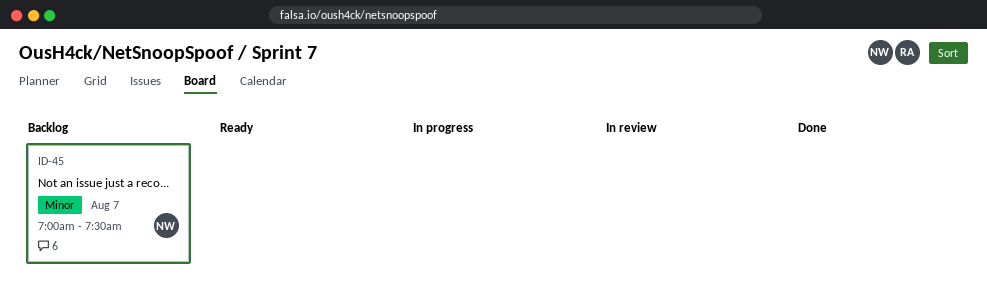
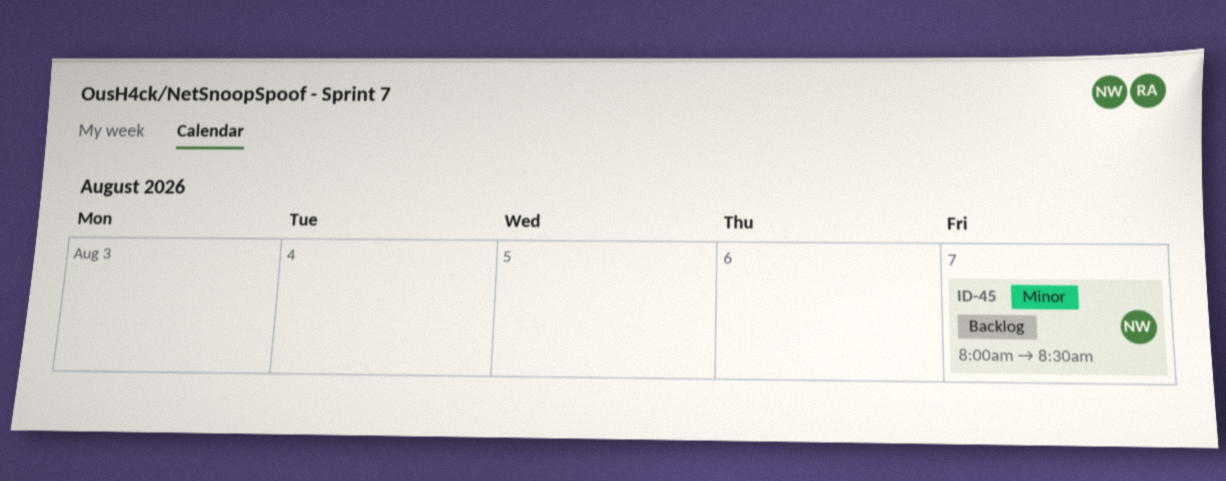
ID-45, begins: 07:00 -> 08:00
ID-45, ends: 07:30 -> 08:30

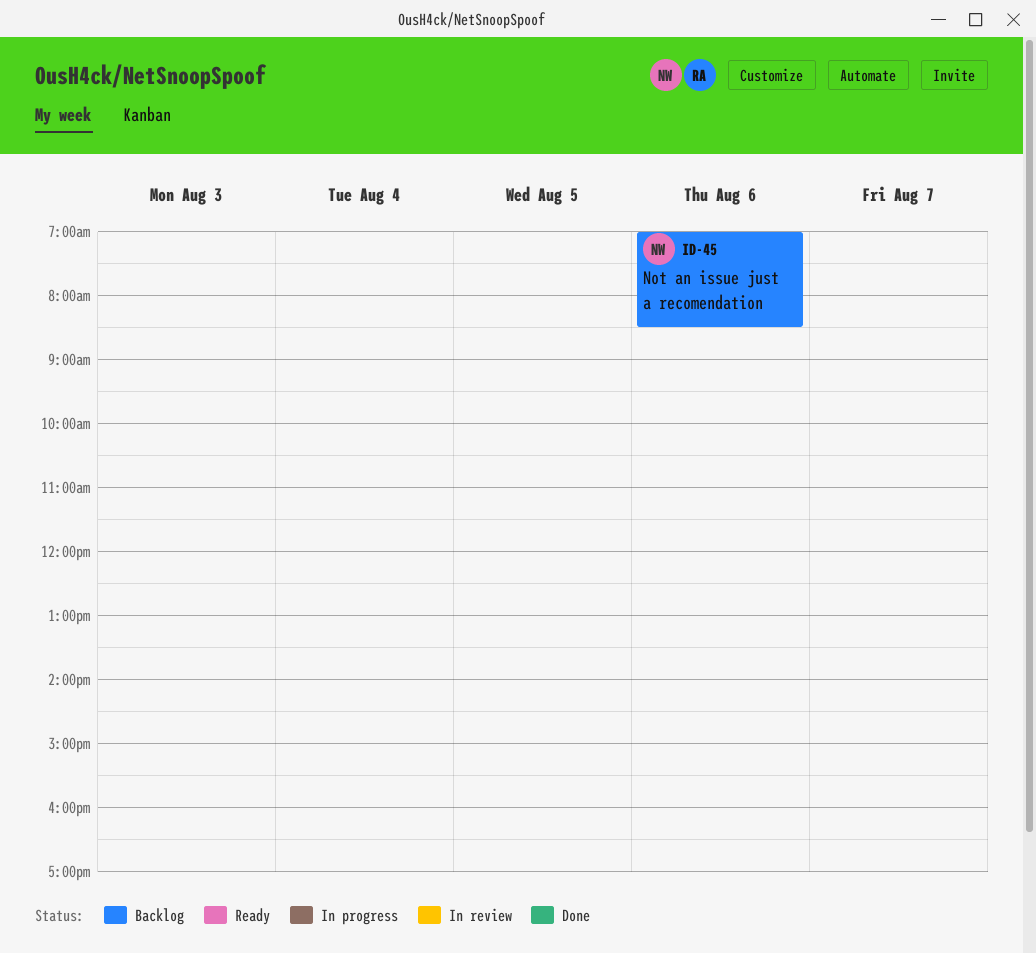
ID-45, day: Aug 7 -> Aug 6
ID-45, begins: 08:00 -> 07:00

